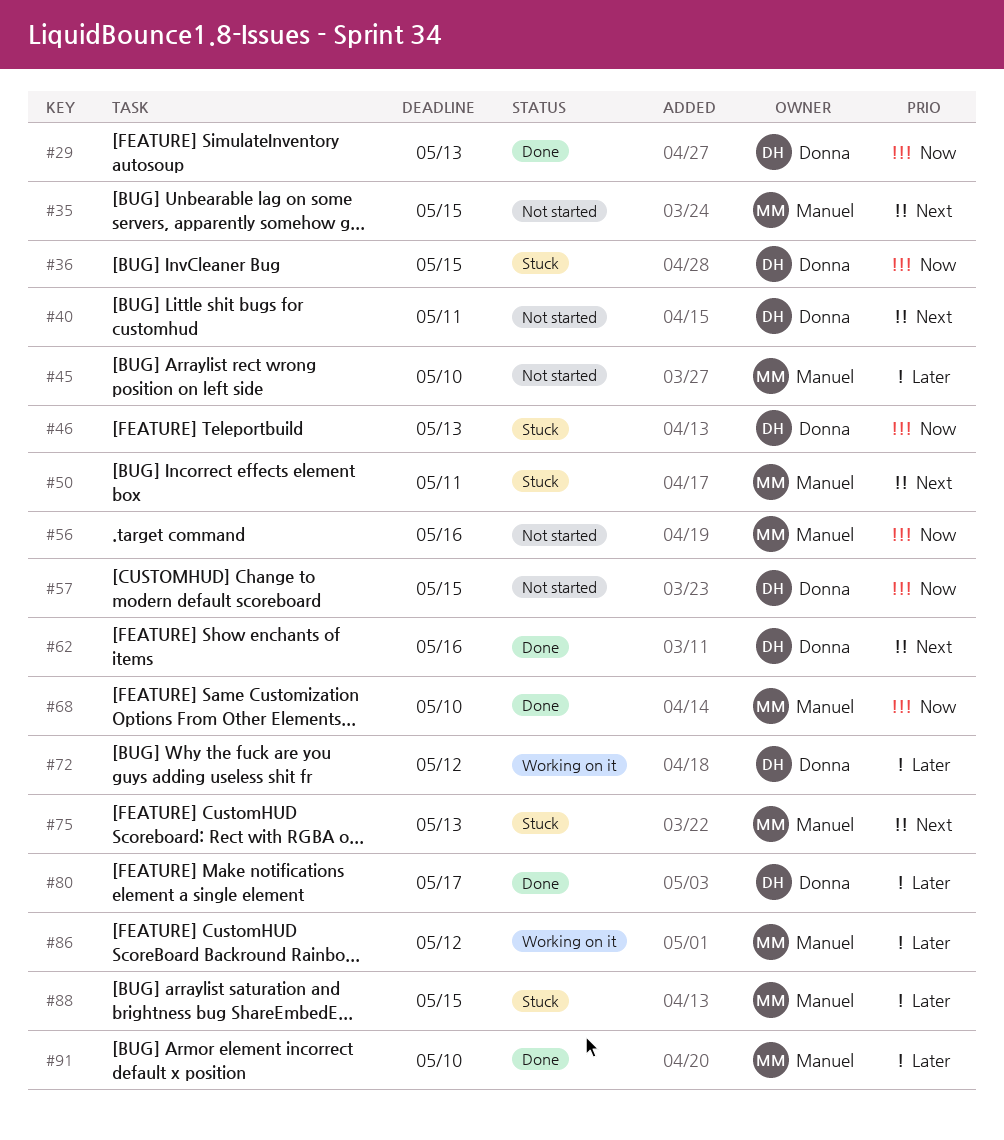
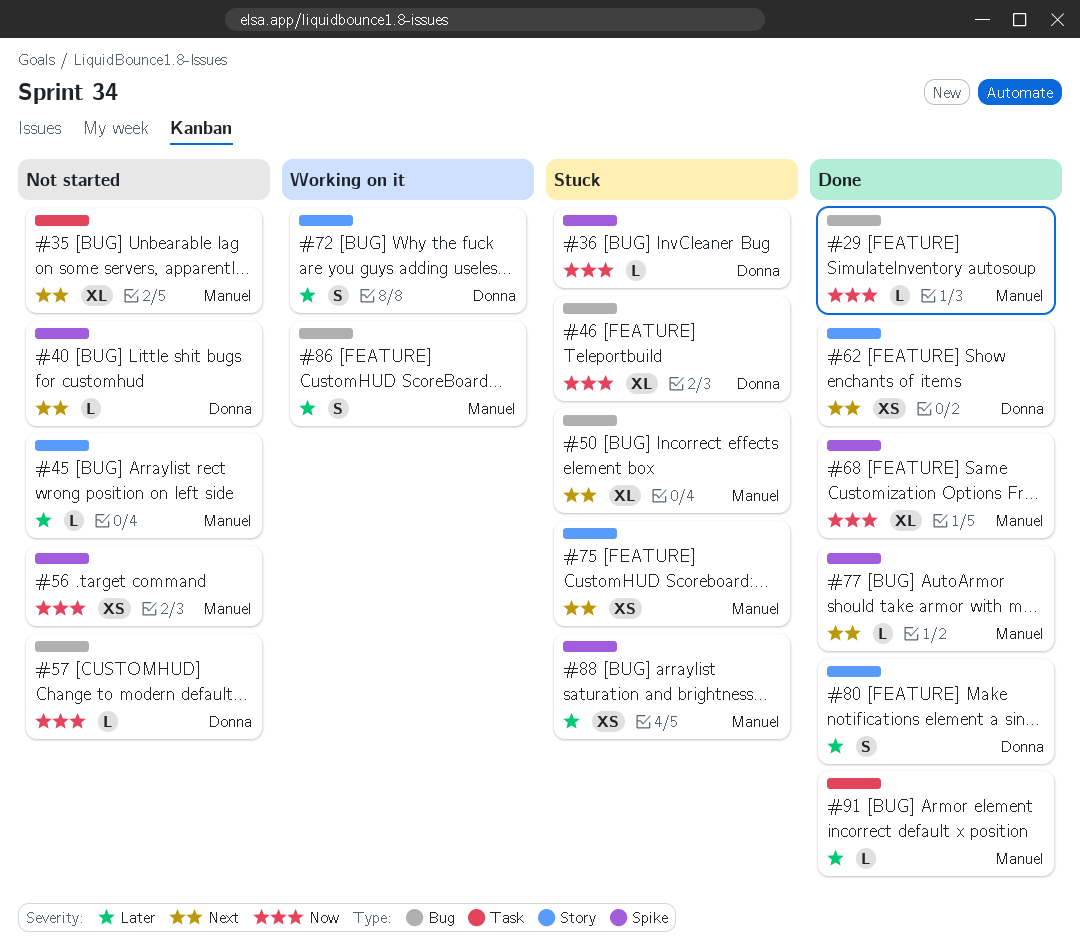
#29, owner: Donna -> Manuel
#77: none -> present

